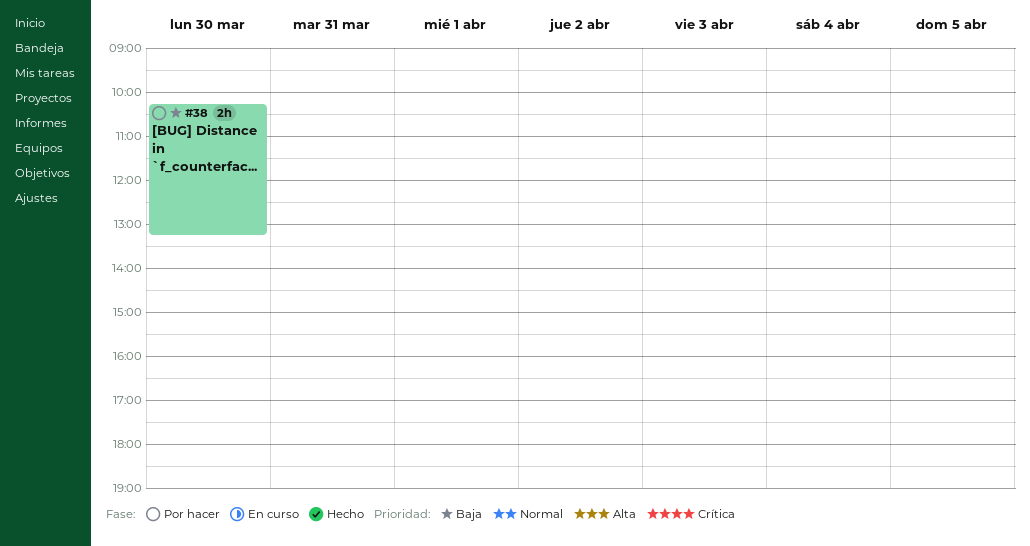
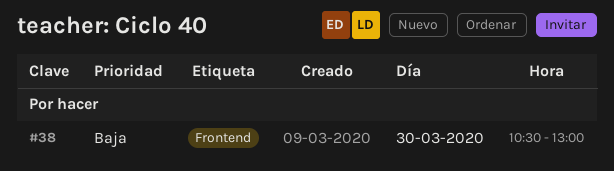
#38, begins: 10:15 -> 10:30
#38, ends: 13:15 -> 13:00

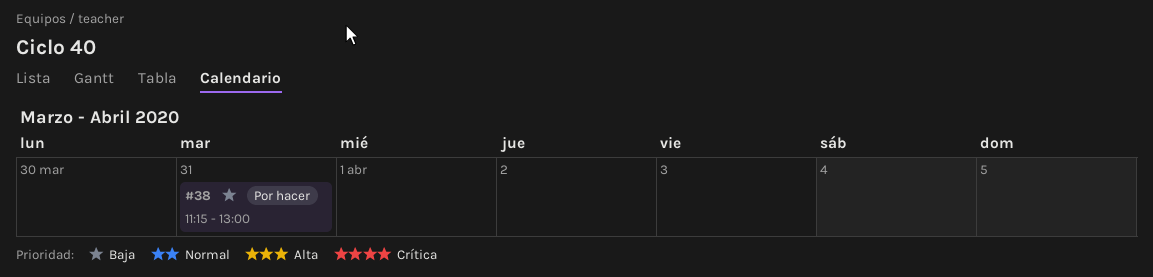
#38, day: Mar 30 -> Mar 31
#38, begins: 10:30 -> 11:15

